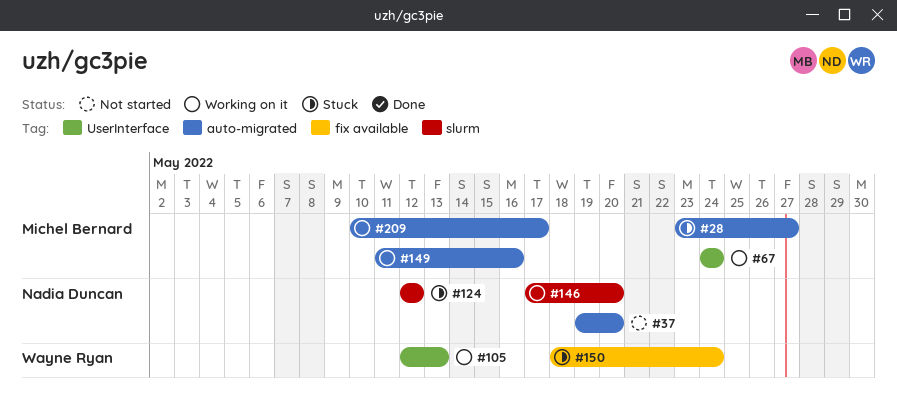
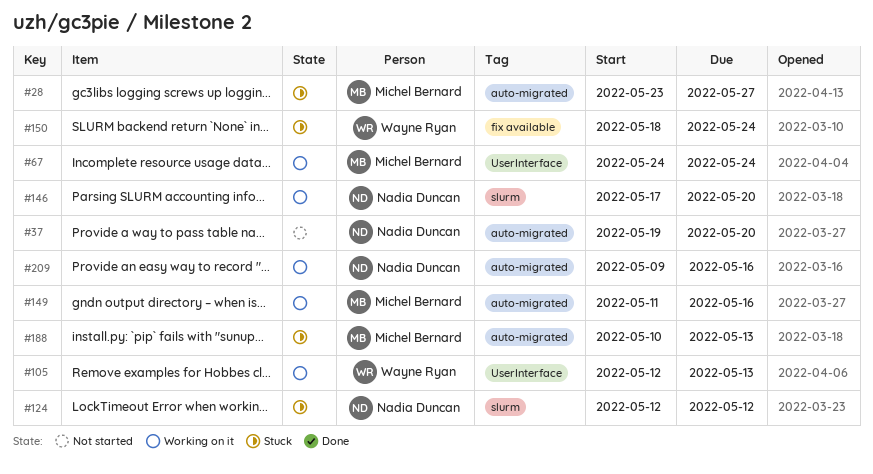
#188: none -> present
#209, owner: Michel Bernard -> Nadia Duncan
#209, start: May 10 -> May 9
#209, due: May 17 -> May 16

